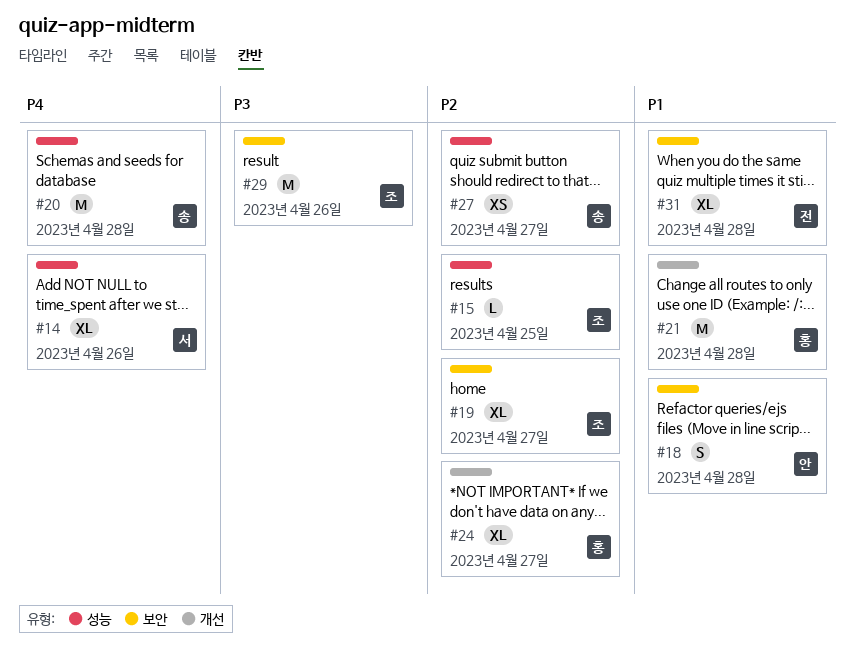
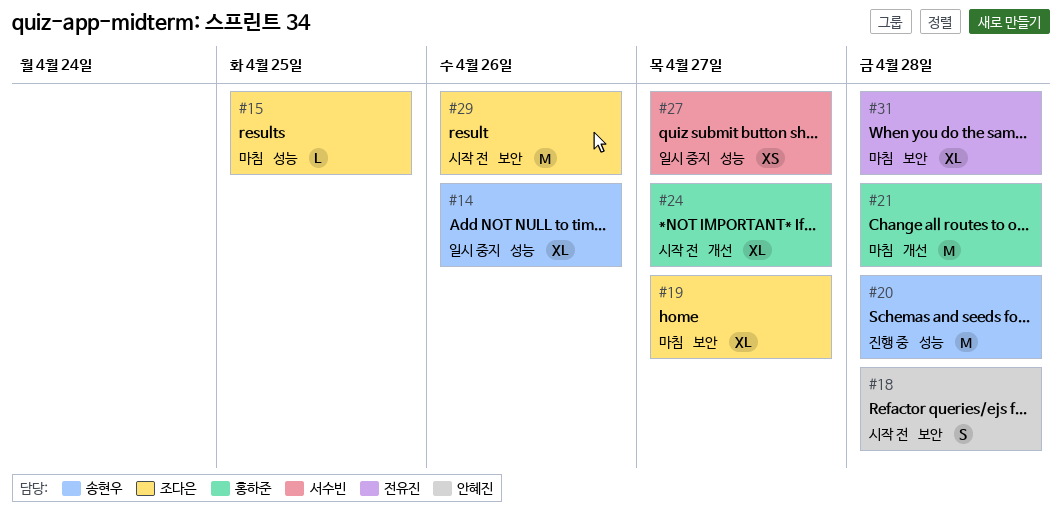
#14, owner: 서수빈 -> 송현우
#27, owner: 송현우 -> 서수빈

